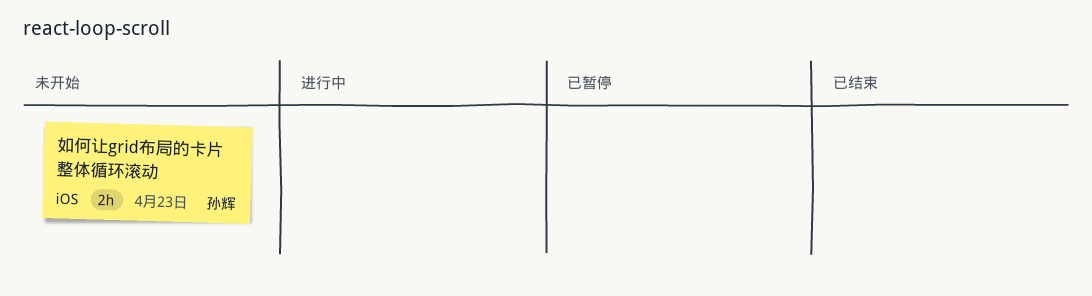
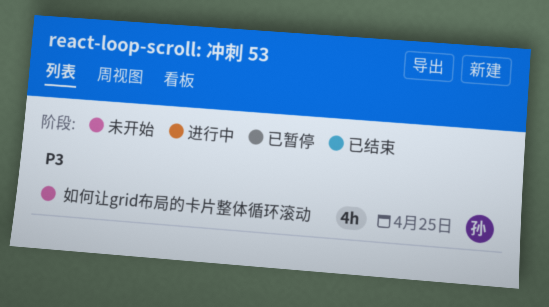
如何让grid布局的卡片整体循环滚动, estimate: 2h -> 4h
如何让grid布局的卡片整体循环滚动, due: Apr 23 -> Apr 25

